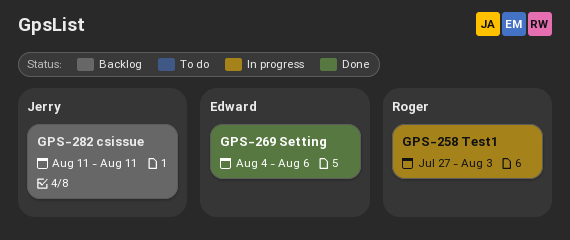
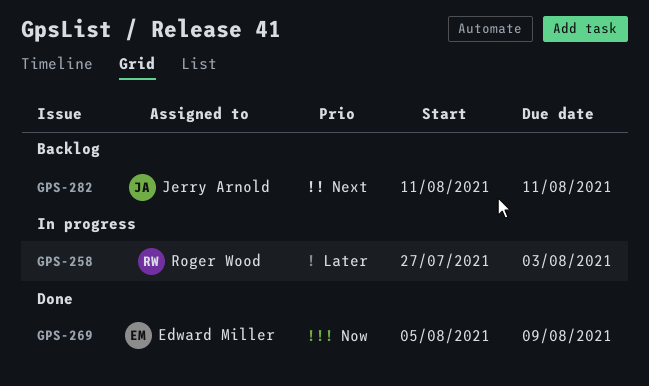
GPS-269, start: Aug 4 -> Aug 5
GPS-269, due: Aug 6 -> Aug 9

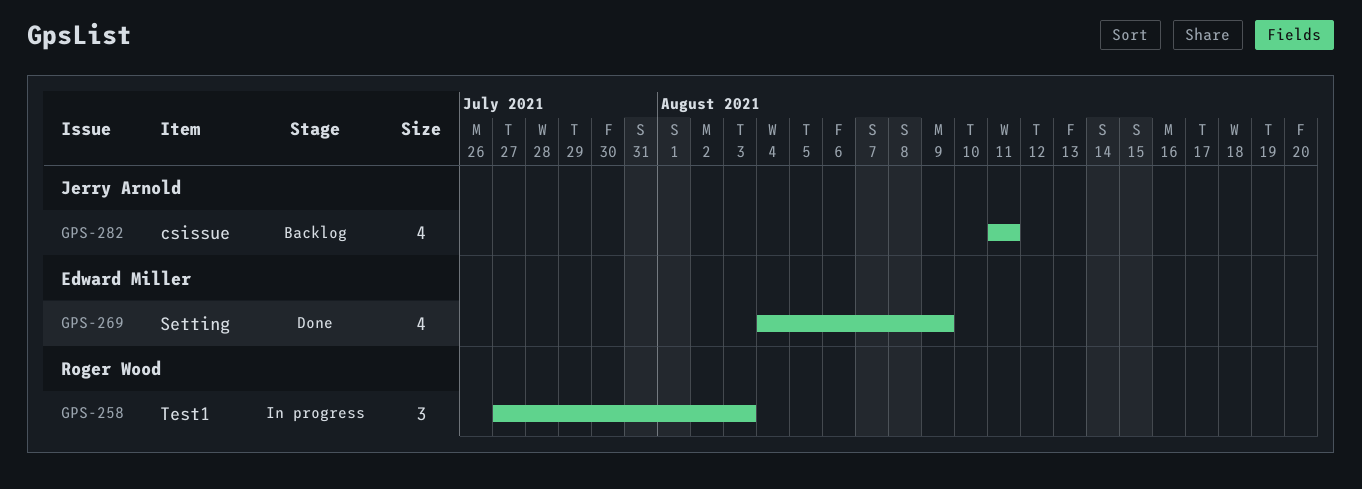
GPS-269, start: Aug 5 -> Aug 4

